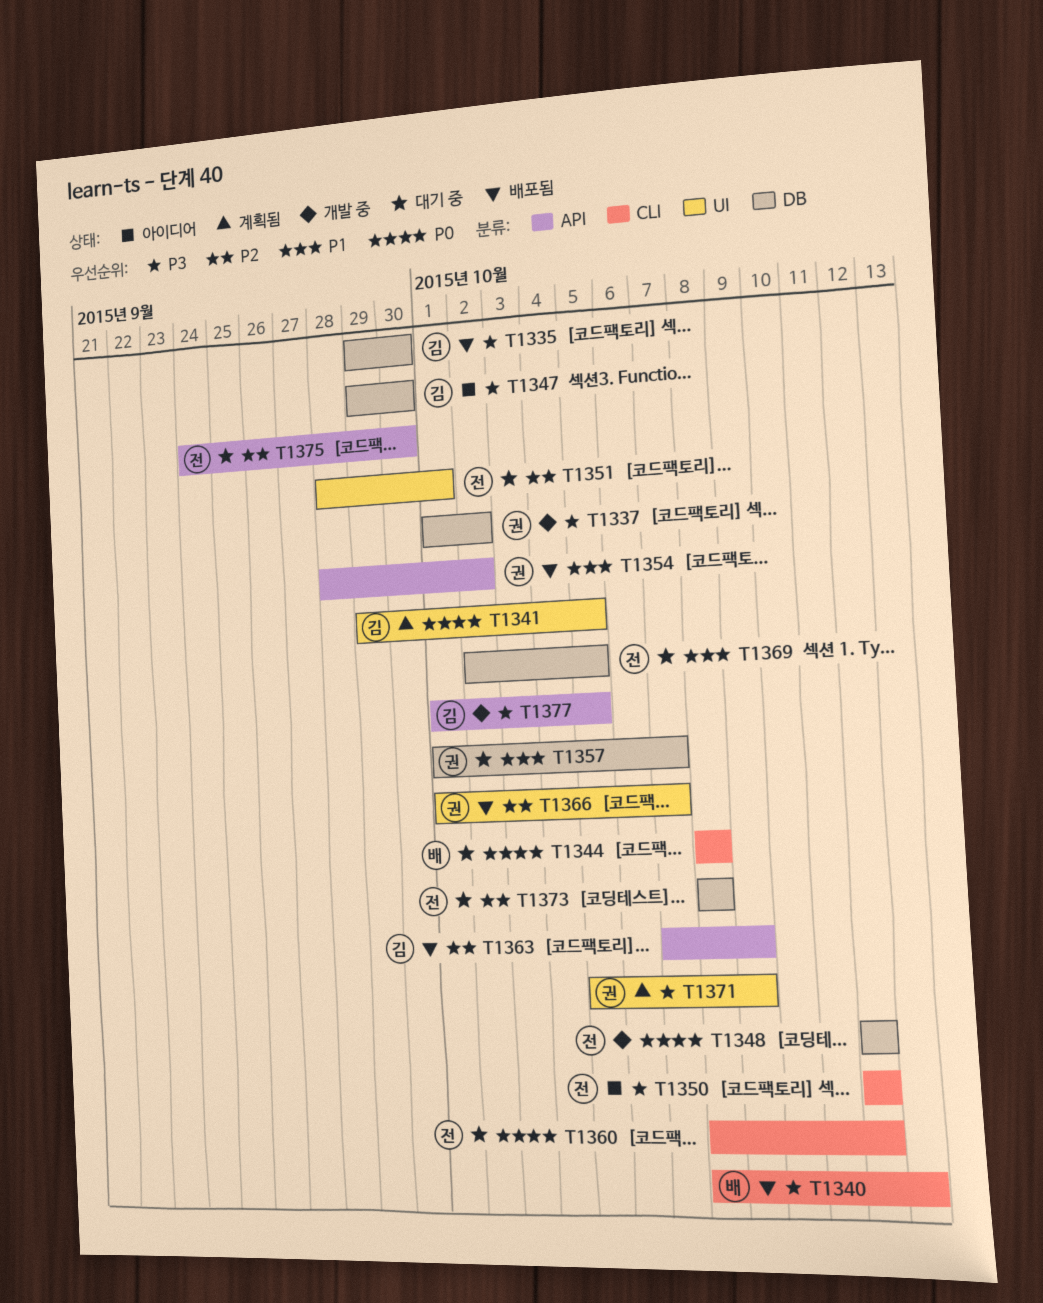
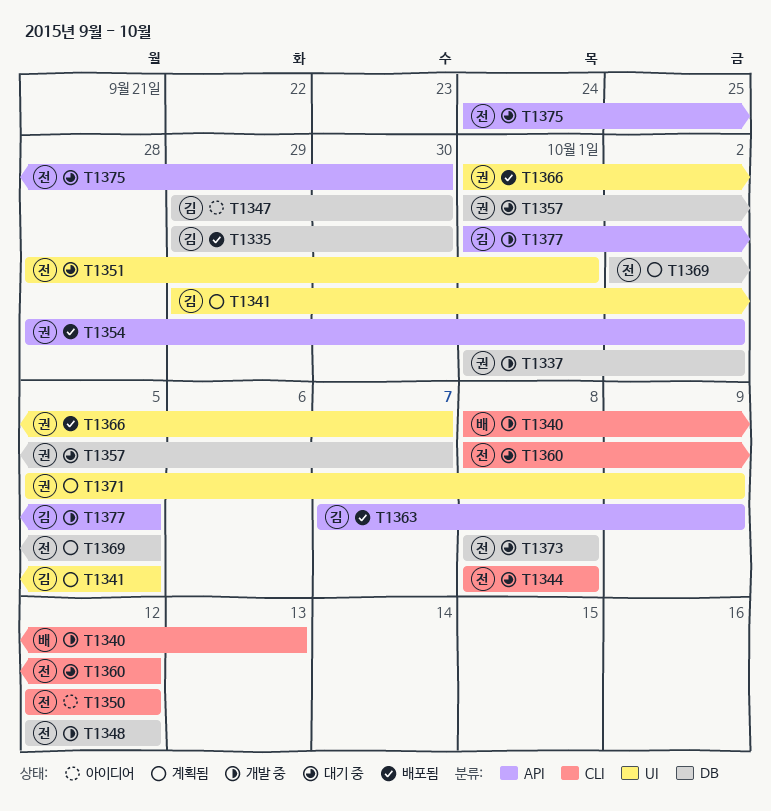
T1340, status: 배포됨 -> 개발 중
T1344, owner: 배 -> 전
T1369, status: 대기 중 -> 계획됨

